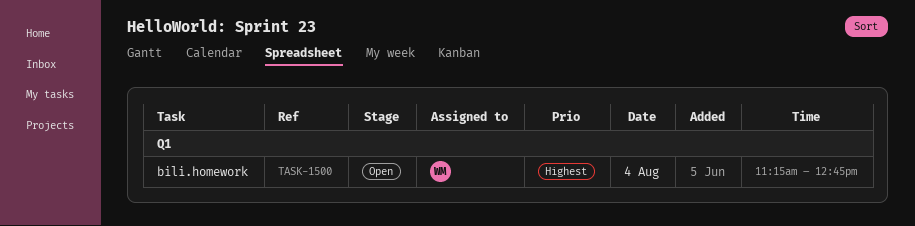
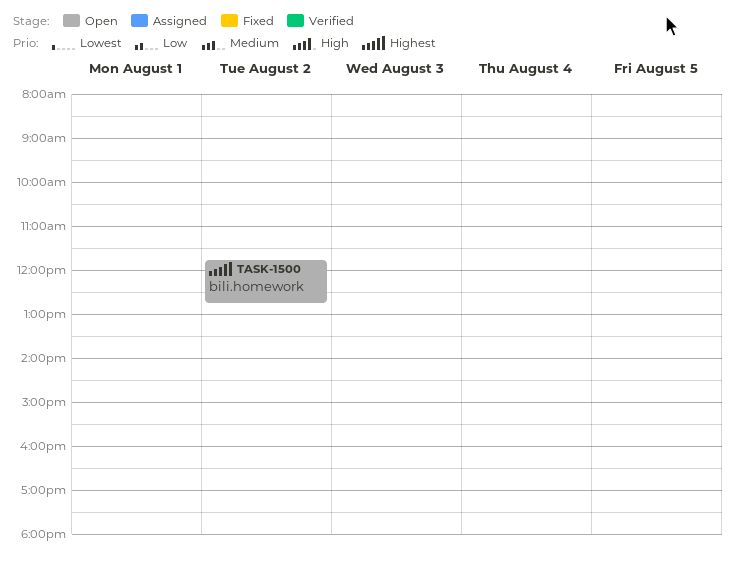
TASK-1500, day: Aug 4 -> Aug 2
TASK-1500, begins: 11:15 -> 11:45

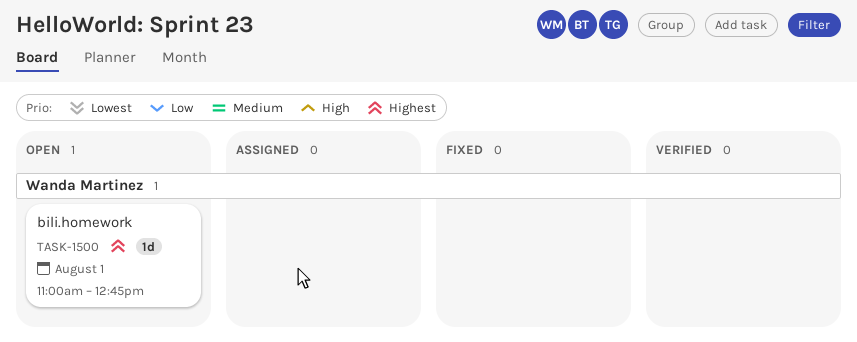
TASK-1500, day: Aug 2 -> Aug 1
TASK-1500, begins: 11:45 -> 11:00

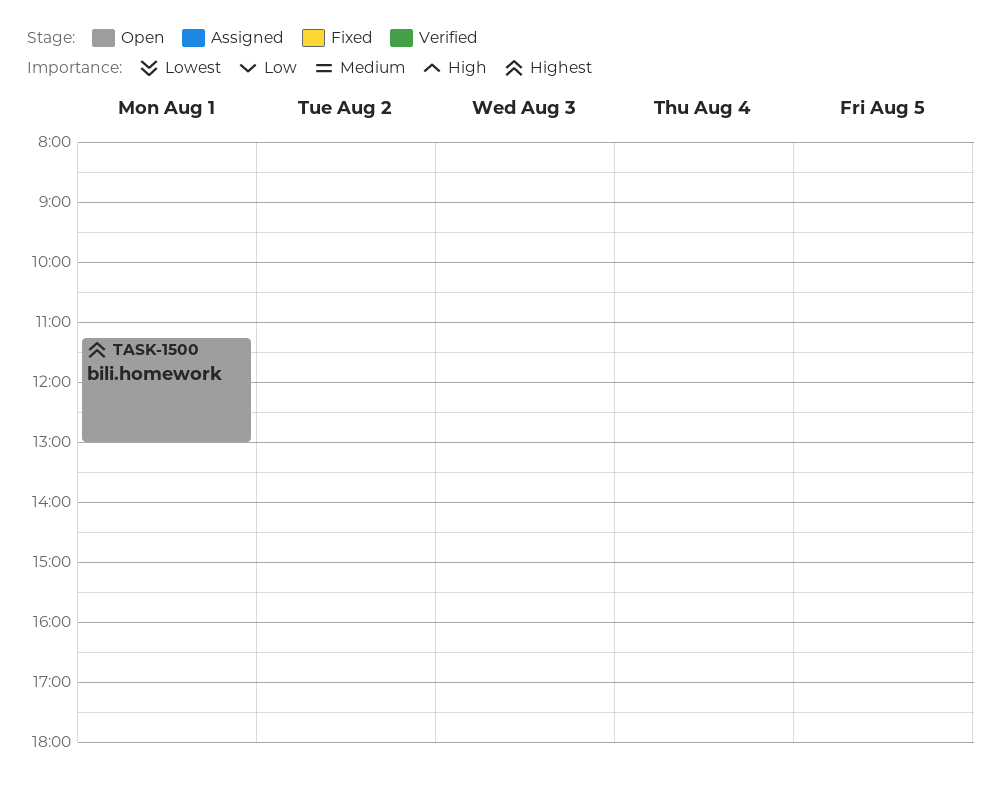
TASK-1500, begins: 11:00 -> 11:15
TASK-1500, ends: 12:45 -> 13:00

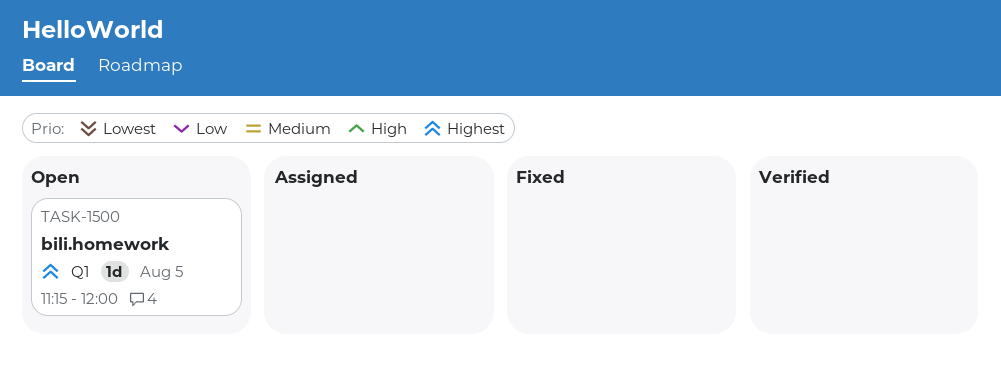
TASK-1500, day: Aug 1 -> Aug 5
TASK-1500, ends: 13:00 -> 12:00

